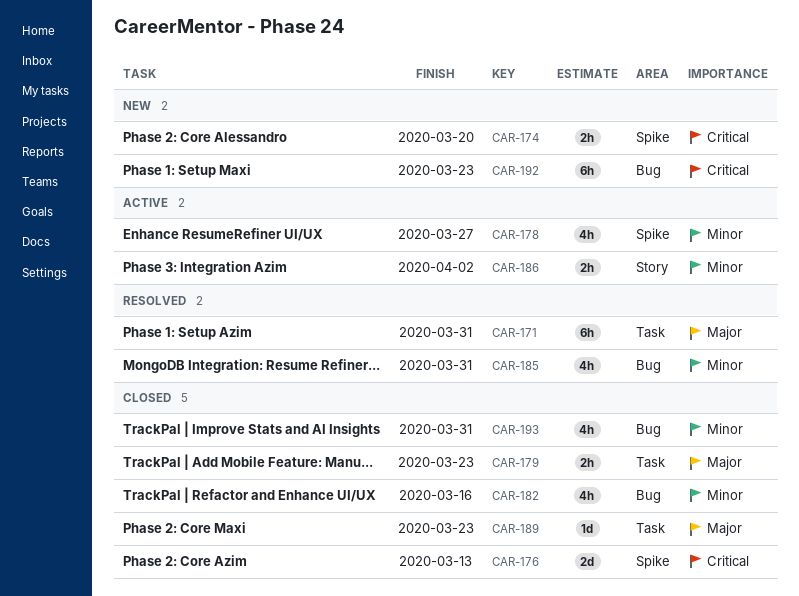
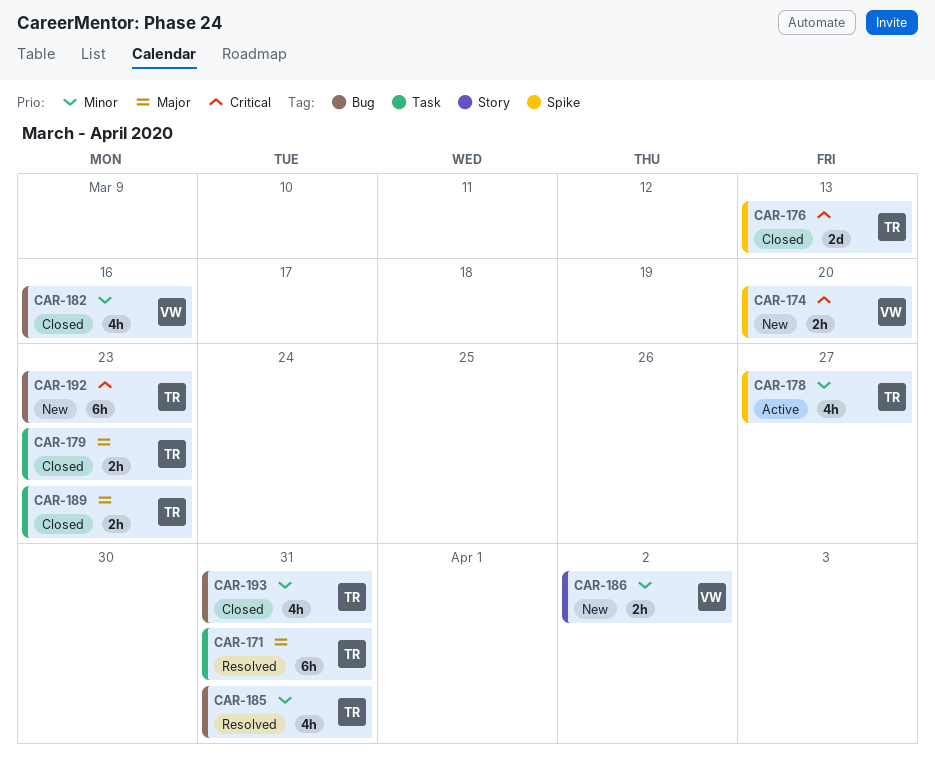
CAR-186, status: Active -> New
CAR-189, estimate: 1d -> 2h

